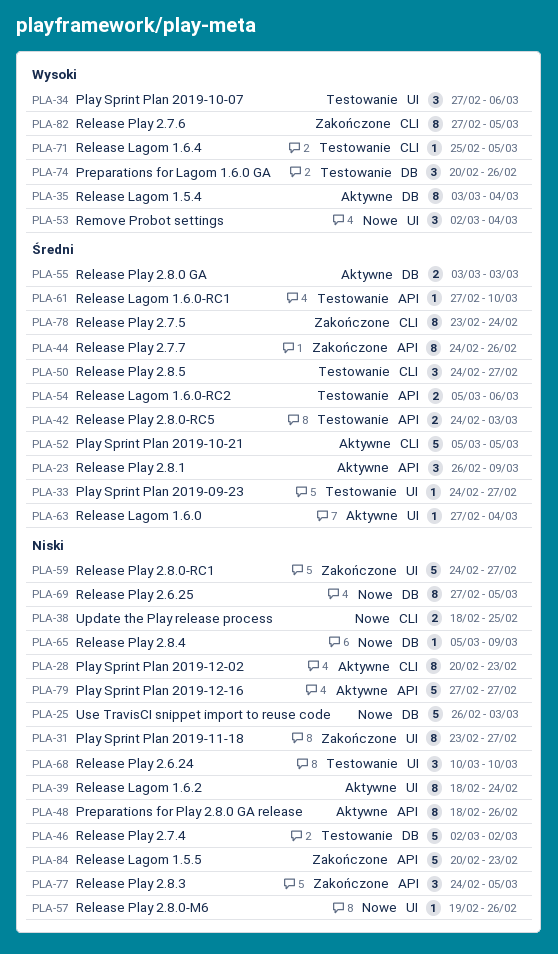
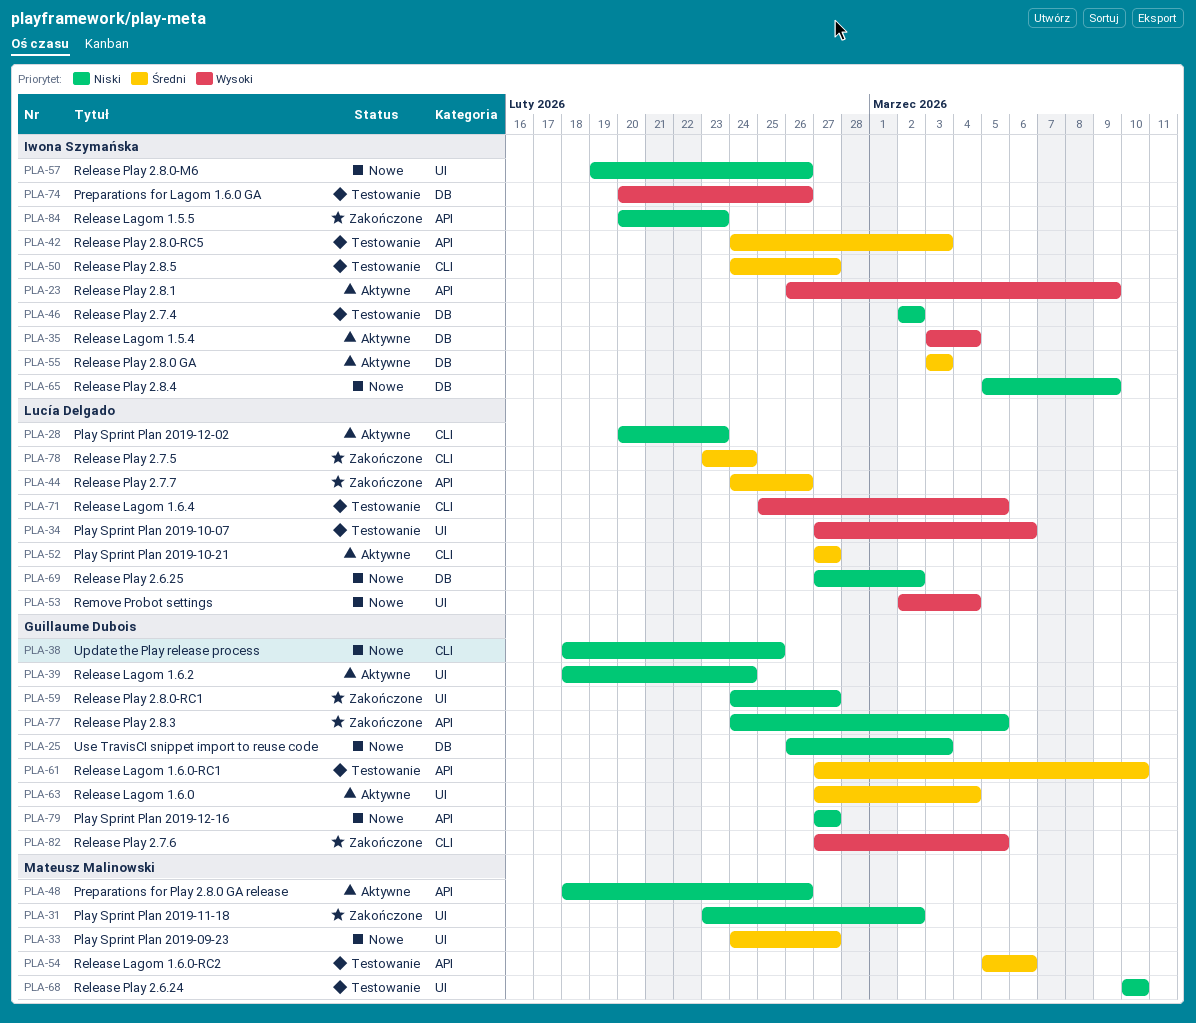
PLA-23, priority: Średni -> Wysoki
PLA-31, due: Feb 27 -> Mar 2
PLA-33, status: Testowanie -> Nowe
PLA-52, start: Mar 5 -> Feb 27
PLA-52, due: Mar 5 -> Feb 27
PLA-69, due: Mar 5 -> Mar 2
PLA-79, status: Aktywne -> Nowe

